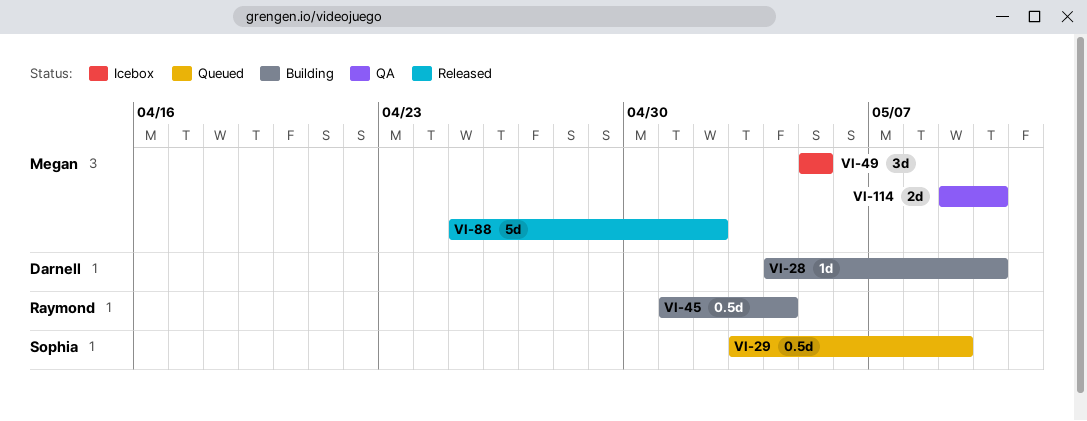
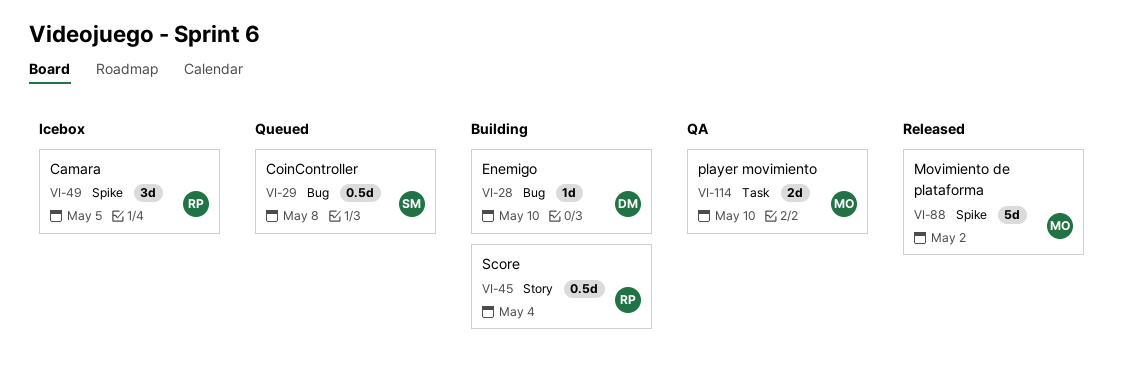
VI-29, due: May 9 -> May 8
VI-49, owner: Megan -> Raymond

